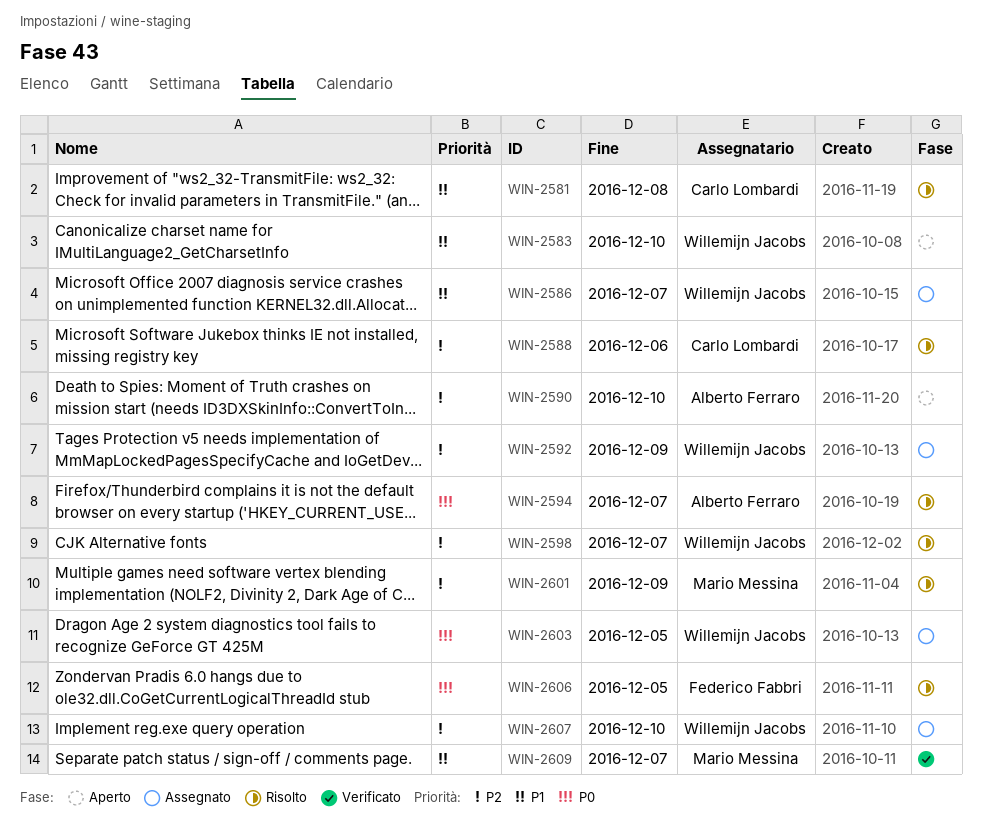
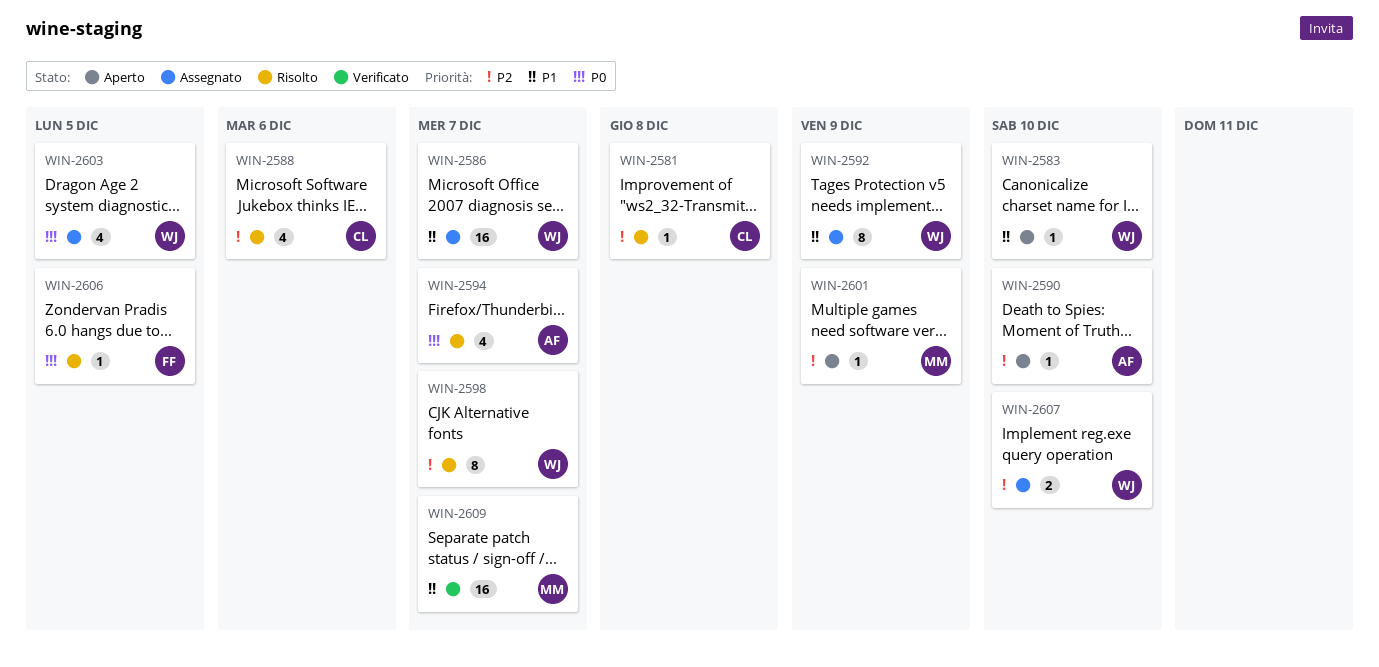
WIN-2581, priority: P1 -> P2
WIN-2592, priority: P2 -> P1
WIN-2601, status: Risolto -> Aperto

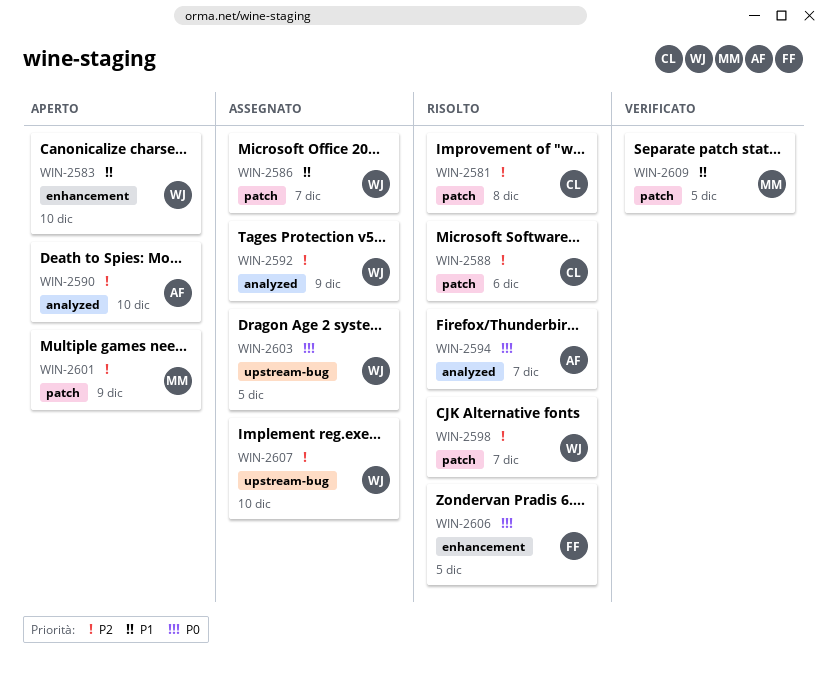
WIN-2592, priority: P1 -> P2
WIN-2609, due: Dec 7 -> Dec 5

